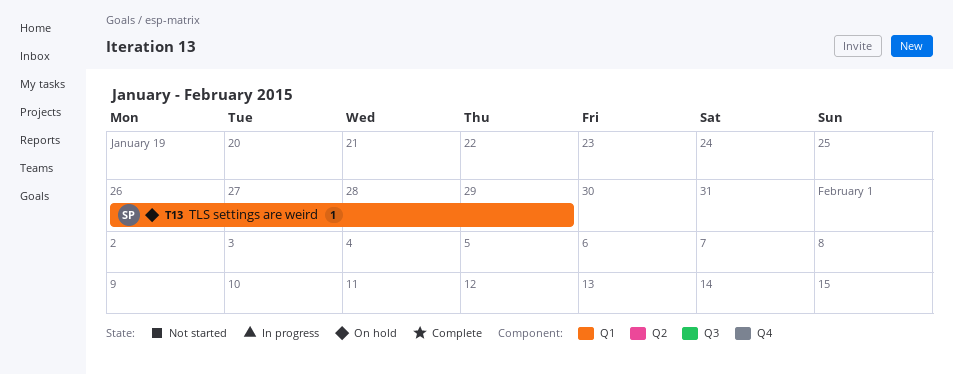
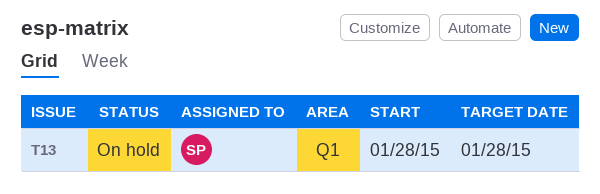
T13, start: Jan 26 -> Jan 28
T13, due: Jan 29 -> Jan 28

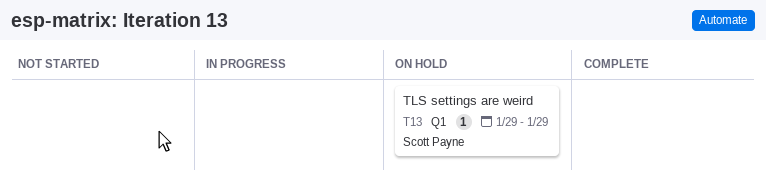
T13, start: Jan 28 -> Jan 29
T13, due: Jan 28 -> Jan 29

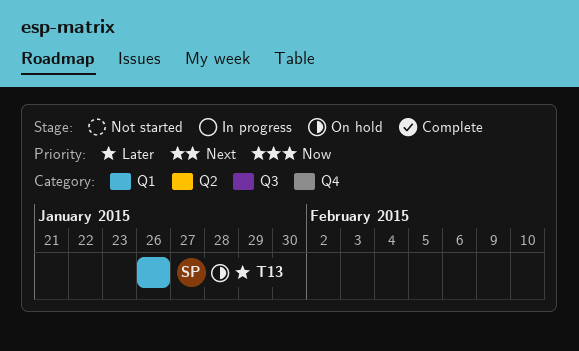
T13, start: Jan 29 -> Jan 26
T13, due: Jan 29 -> Jan 26

